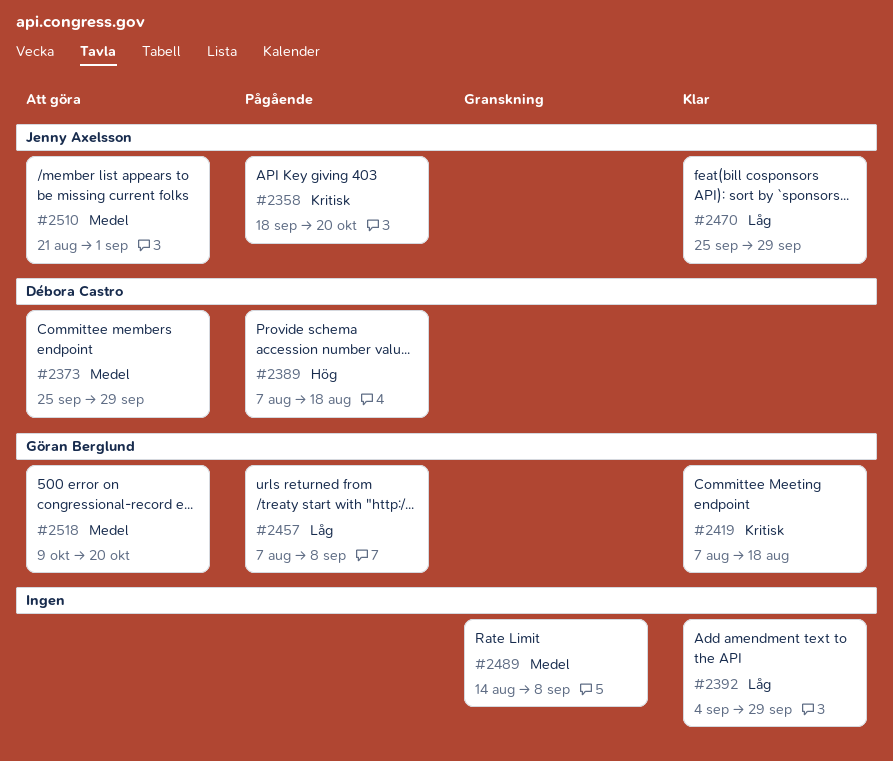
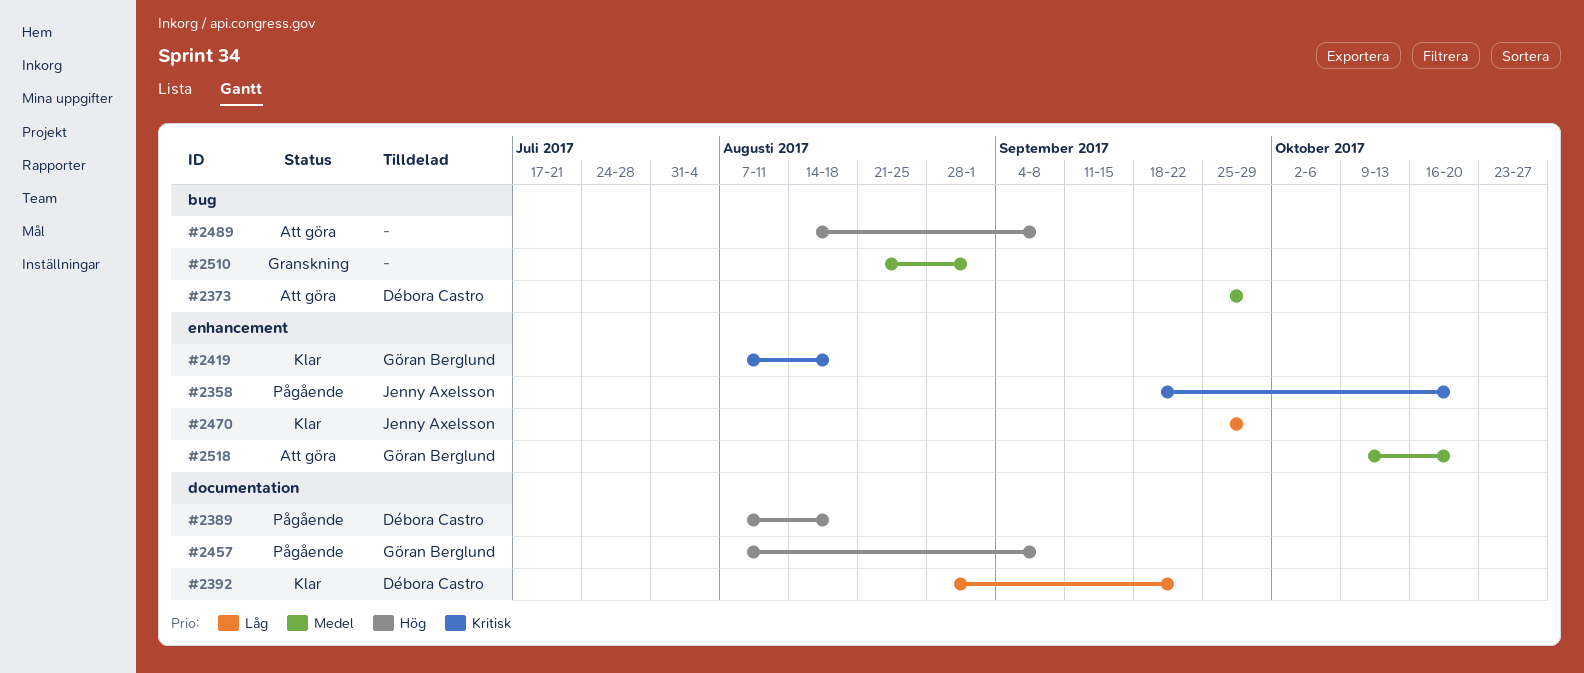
#2392, owner: none -> Débora Castro
#2392, start: Sep 4 -> Aug 28
#2392, due: Sep 29 -> Sep 22
#2457, priority: Låg -> Hög
#2489, status: Granskning -> Att göra
#2489, priority: Medel -> Hög
#2510, status: Att göra -> Granskning
#2510, owner: Jenny Axelsson -> none

